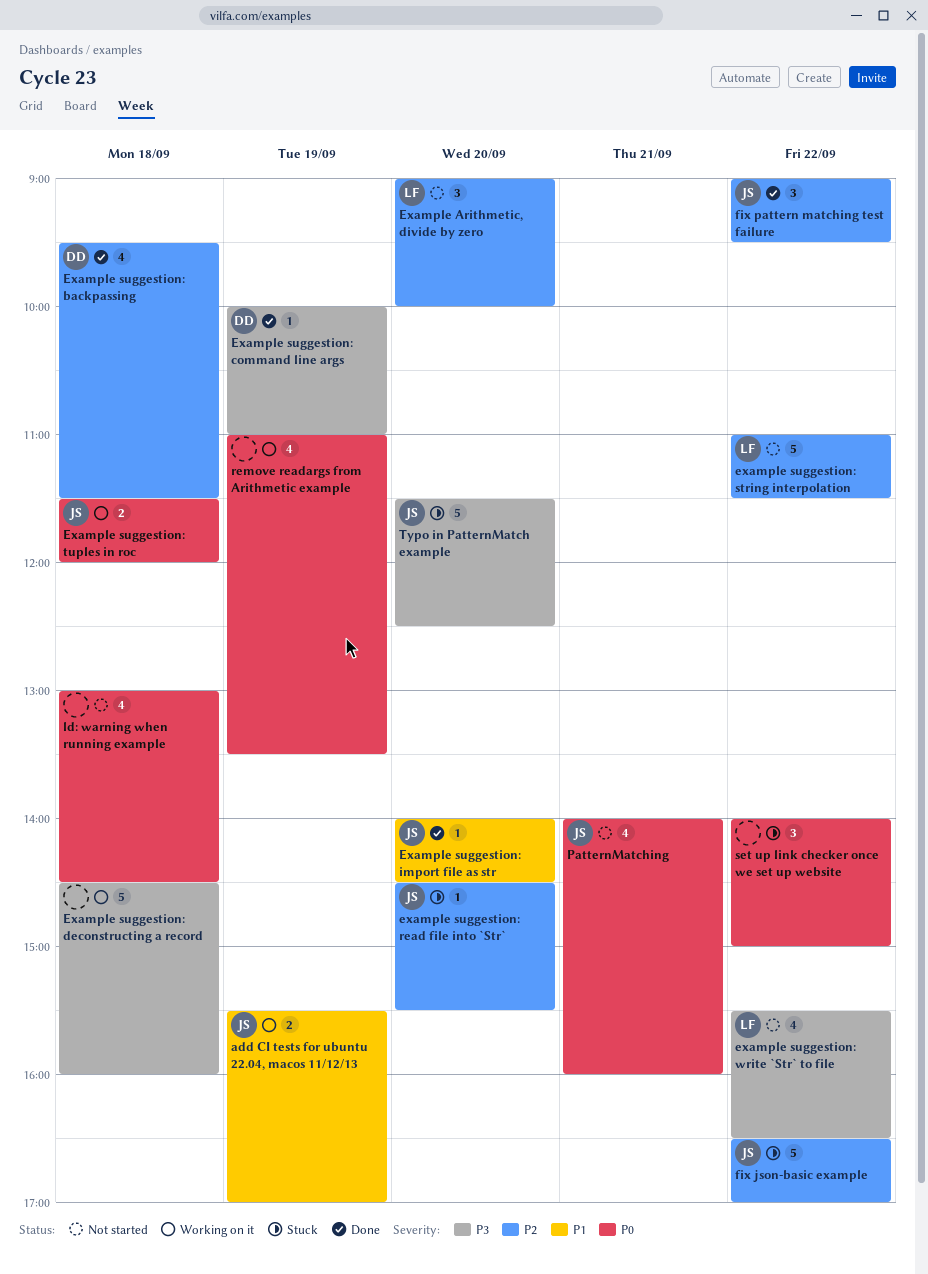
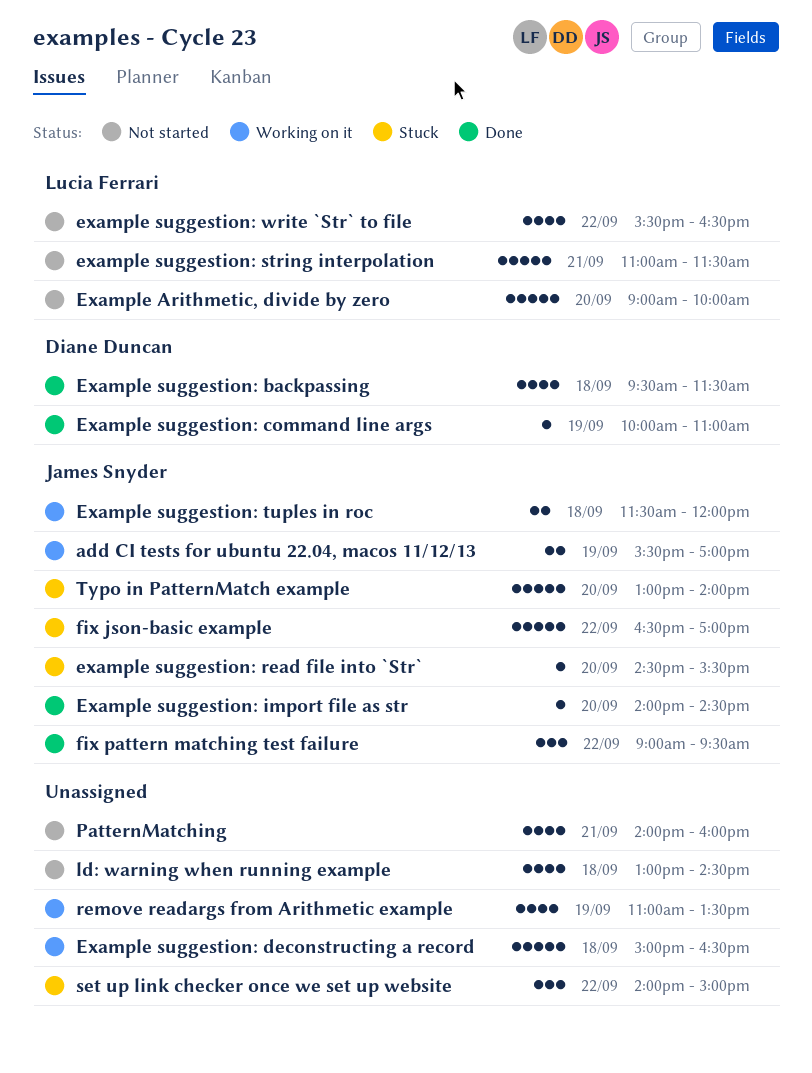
Example Arithmetic, divide by zero, estimate: 3 -> 5
Example suggestion: deconstructing a record, begins: 14:30 -> 15:00
Example suggestion: deconstructing a record, ends: 16:00 -> 16:30
example suggestion: string interpolation, day: Sep 22 -> Sep 21
PatternMatching, owner: James Snyder -> none
Typo in PatternMatch example, begins: 11:30 -> 13:00
Typo in PatternMatch example, ends: 12:30 -> 14:00

